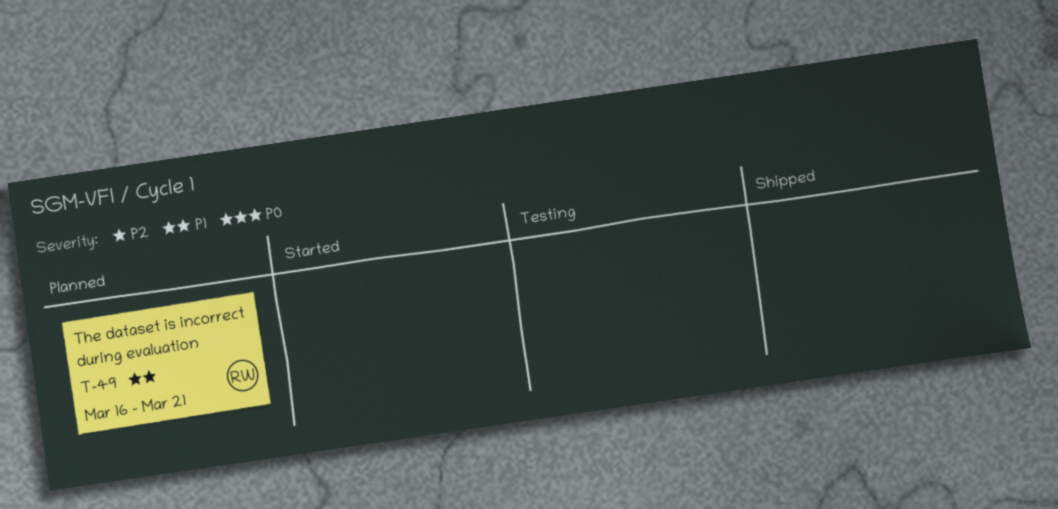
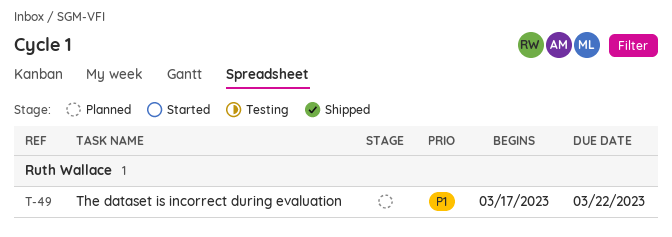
T-49, start: Mar 16 -> Mar 17
T-49, due: Mar 21 -> Mar 22

